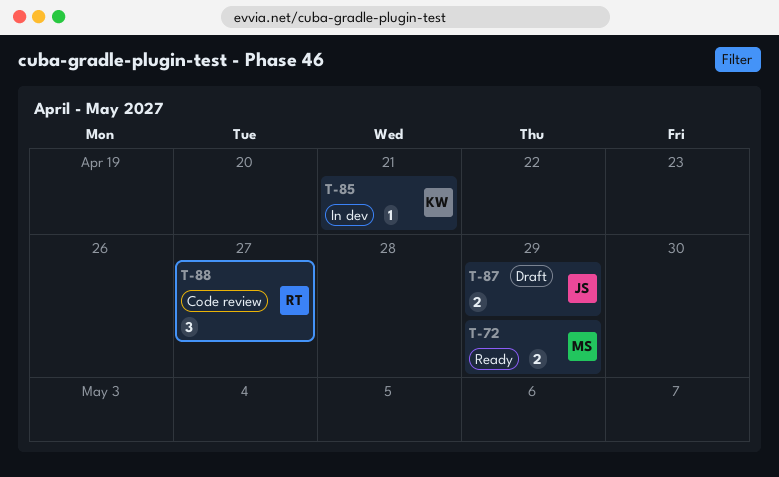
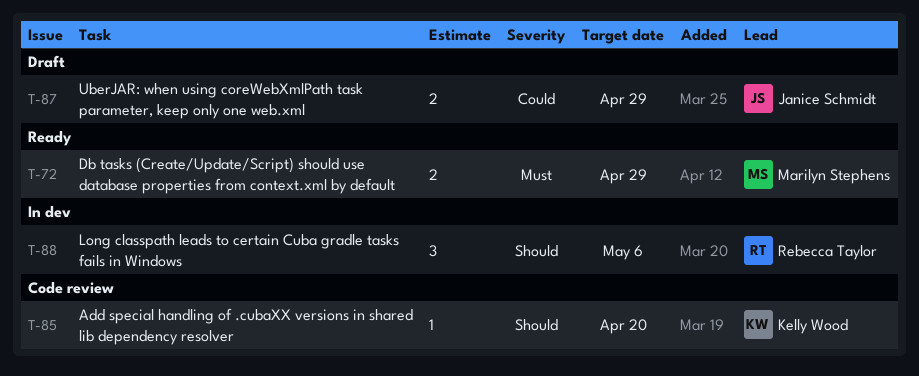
T-85, status: In dev -> Code review
T-85, due: Apr 21 -> Apr 20
T-88, status: Code review -> In dev
T-88, due: Apr 27 -> May 6

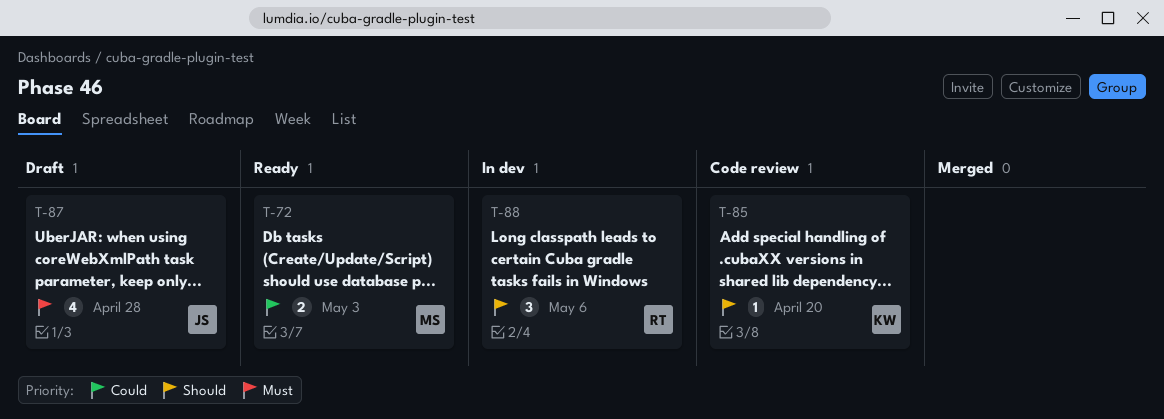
T-72, priority: Must -> Could
T-72, due: Apr 29 -> May 3
T-87, priority: Could -> Must
T-87, estimate: 2 -> 4
T-87, due: Apr 29 -> Apr 28

